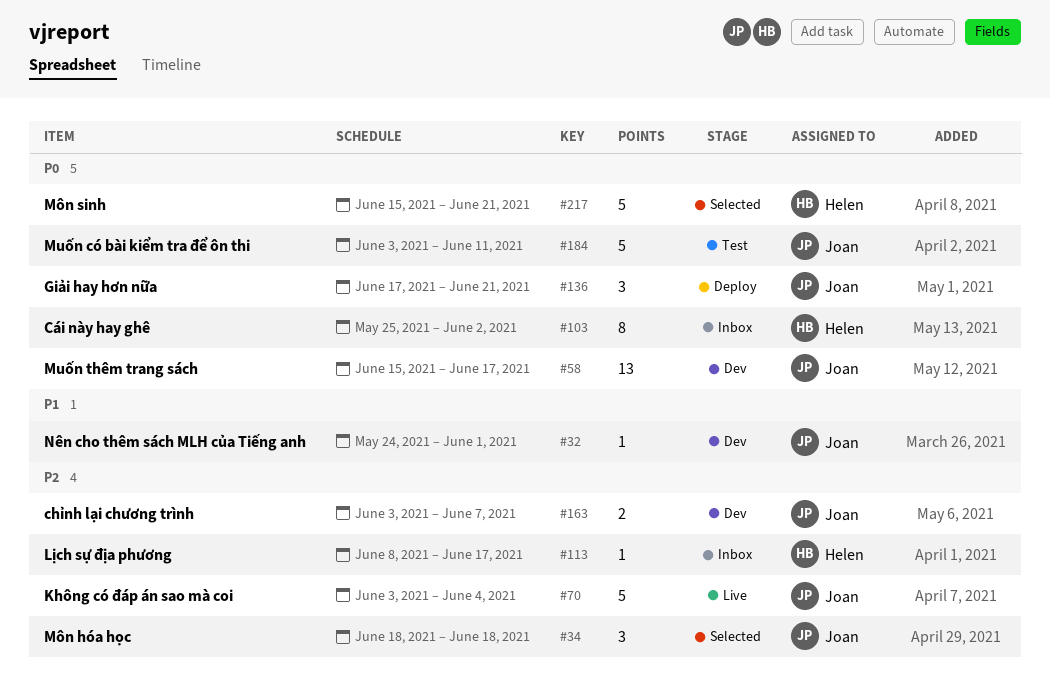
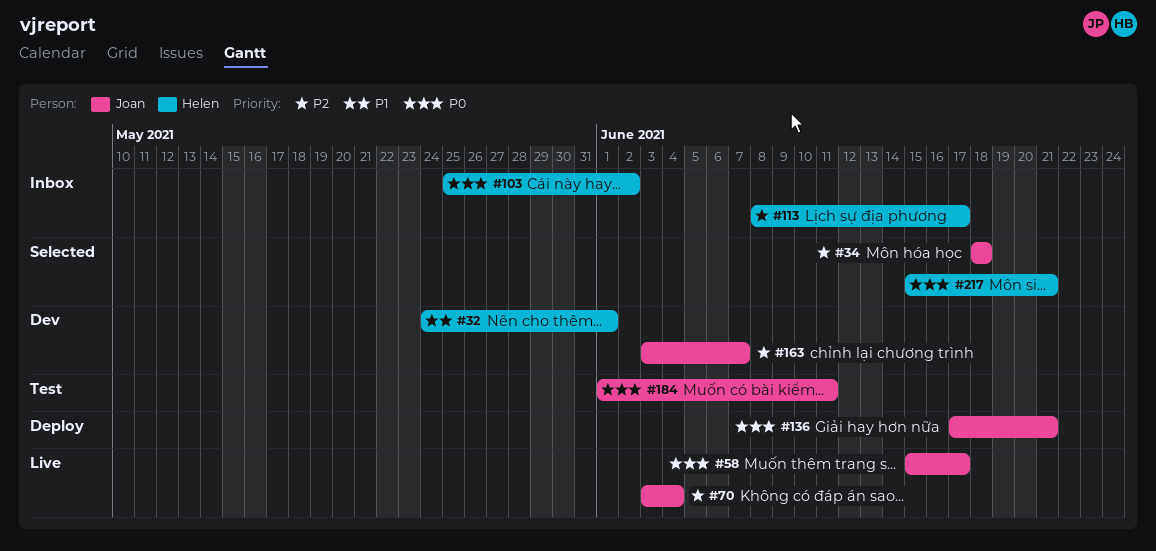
#32, owner: Joan -> Helen
#58, status: Dev -> Live
#184, start: Jun 3 -> Jun 1

